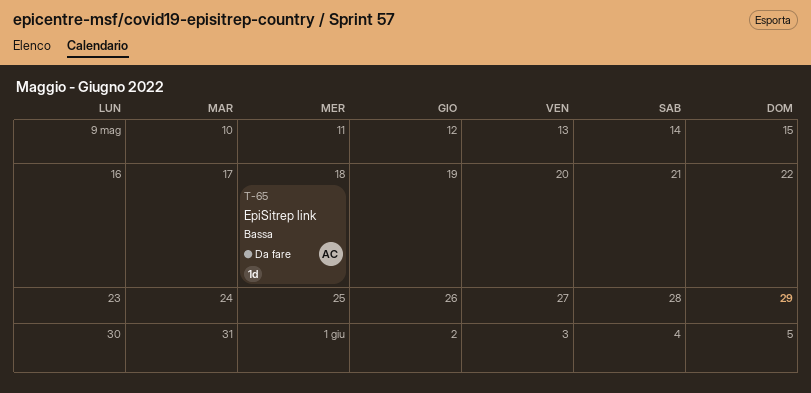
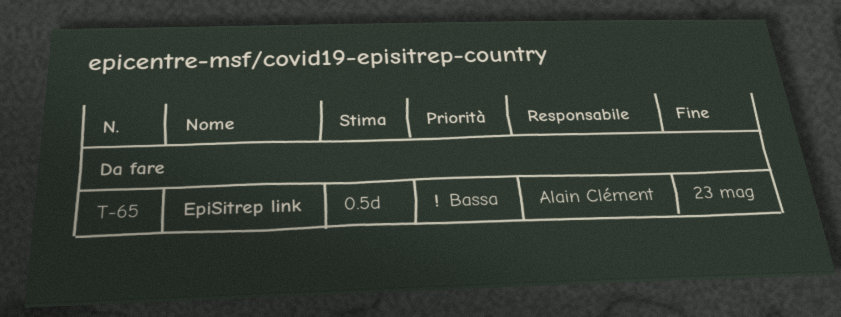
T-65, estimate: 1d -> 0.5d
T-65, due: May 18 -> May 23

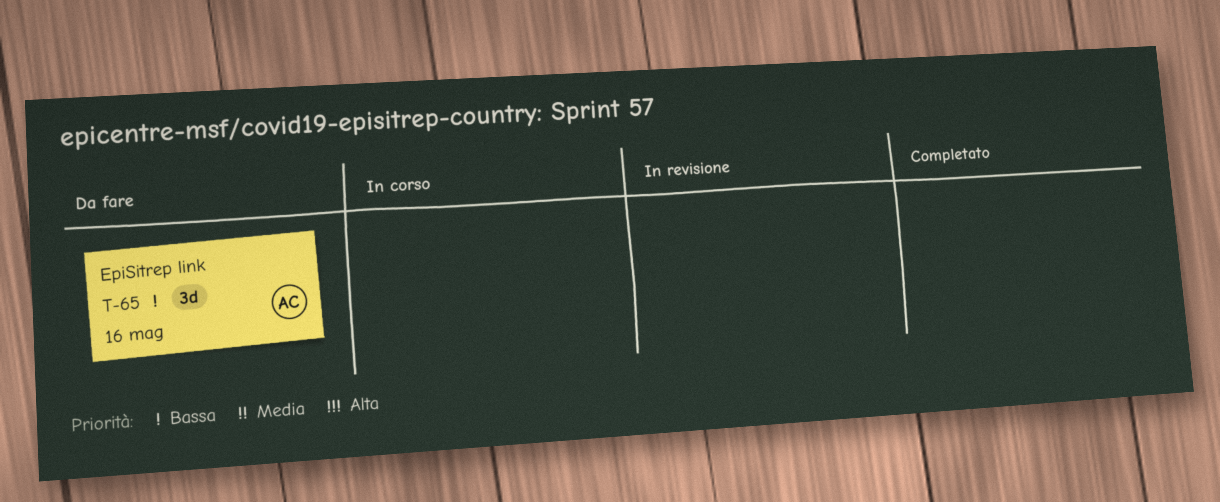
T-65, estimate: 0.5d -> 3d
T-65, due: May 23 -> May 16

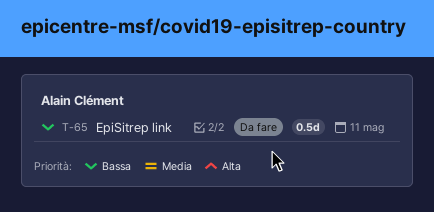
T-65, estimate: 3d -> 0.5d
T-65, due: May 16 -> May 11

